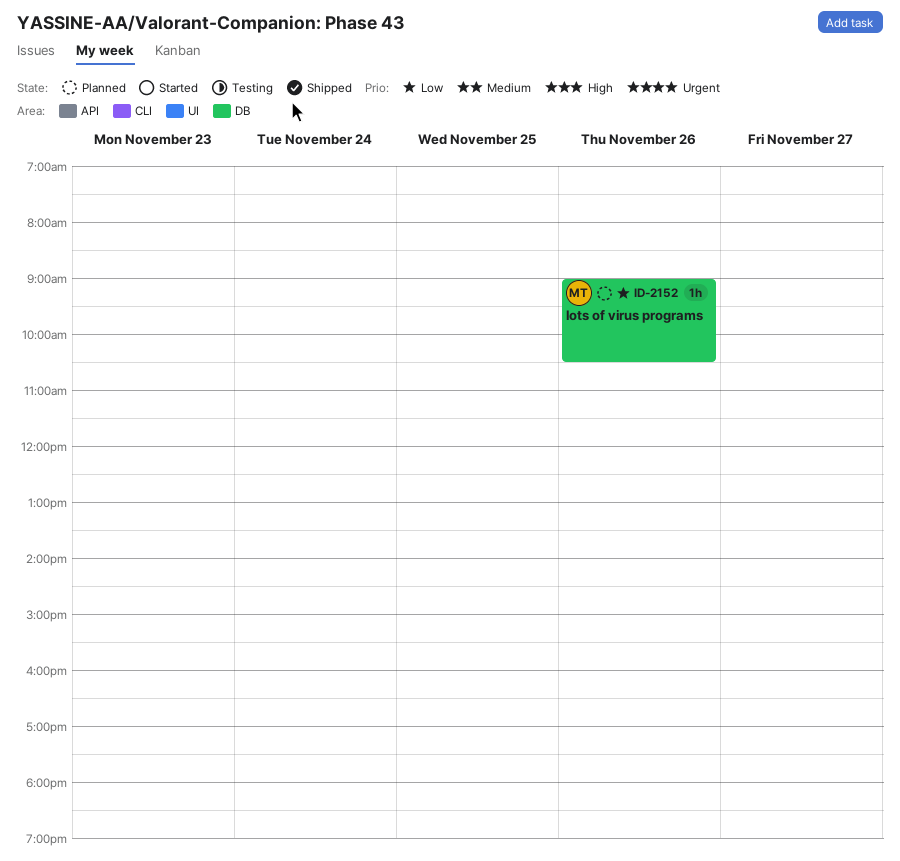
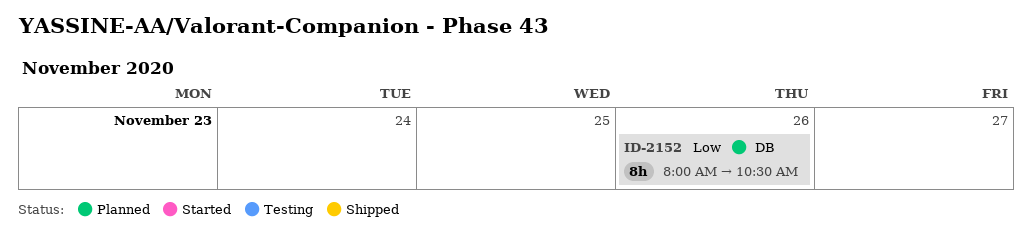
ID-2152, estimate: 1h -> 8h
ID-2152, begins: 09:00 -> 08:00

